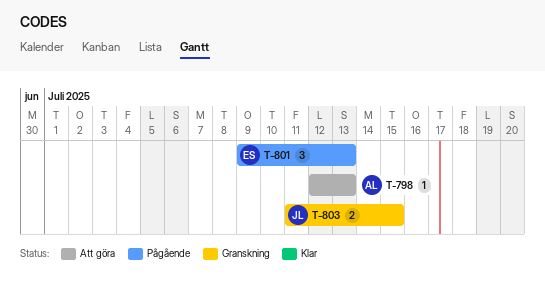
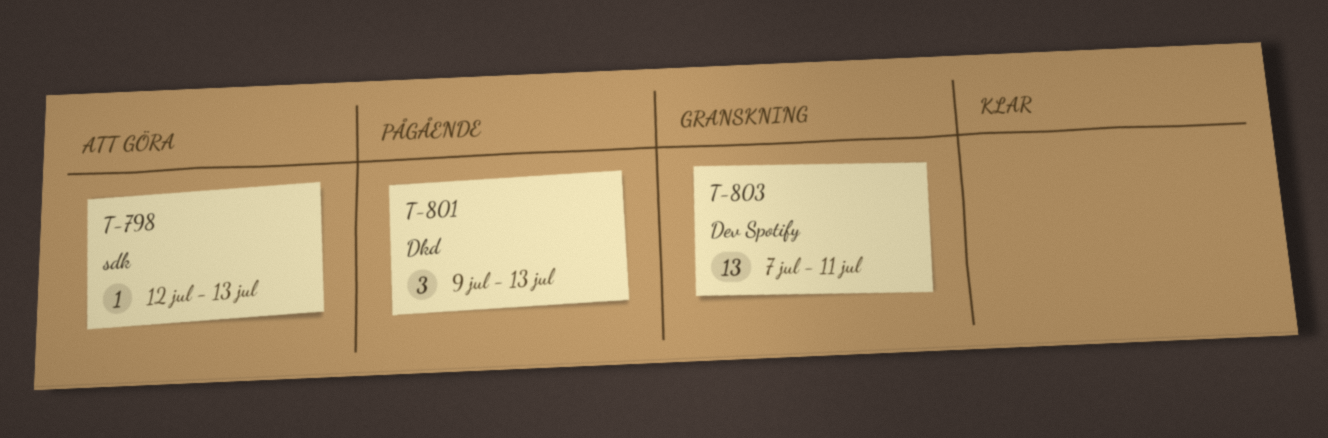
T-803, estimate: 2 -> 13
T-803, start: Jul 11 -> Jul 7
T-803, due: Jul 15 -> Jul 11

